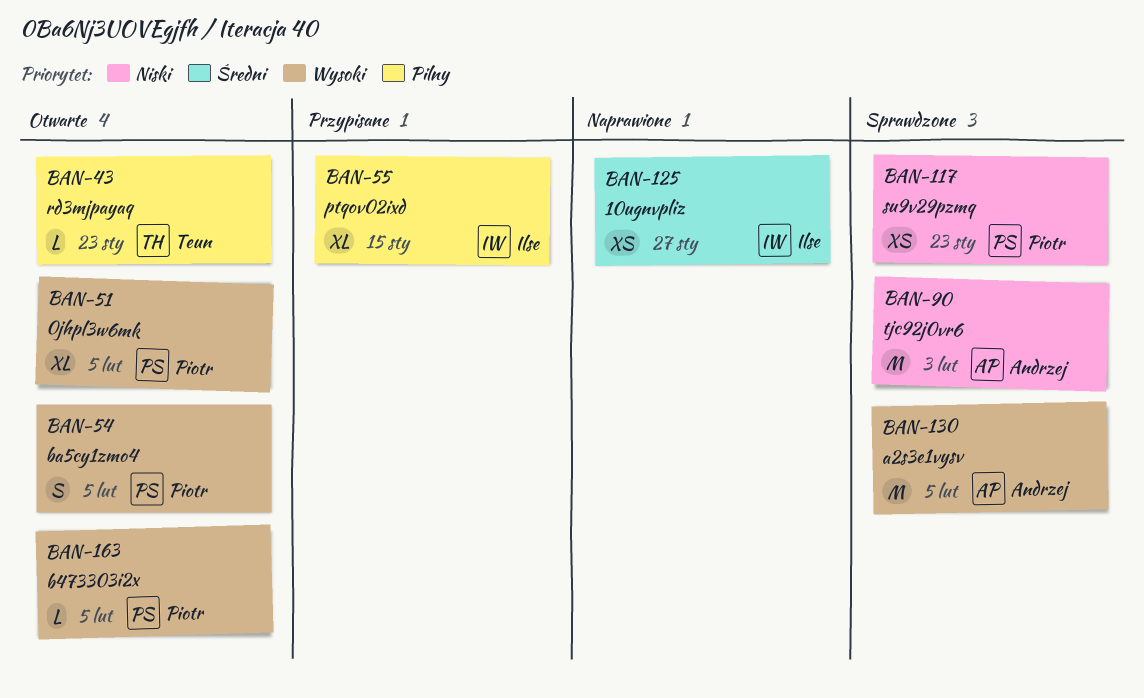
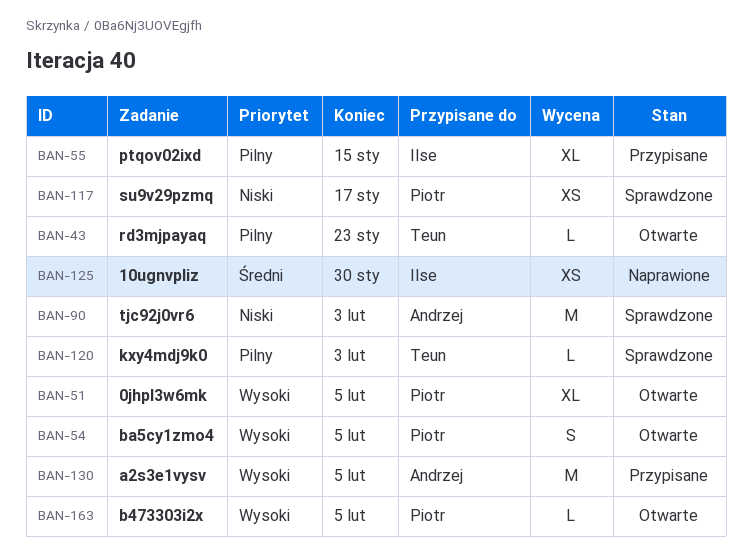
BAN-117, due: Jan 23 -> Jan 17
BAN-120: none -> present
BAN-125, due: Jan 27 -> Jan 30
BAN-130, status: Sprawdzone -> Przypisane

